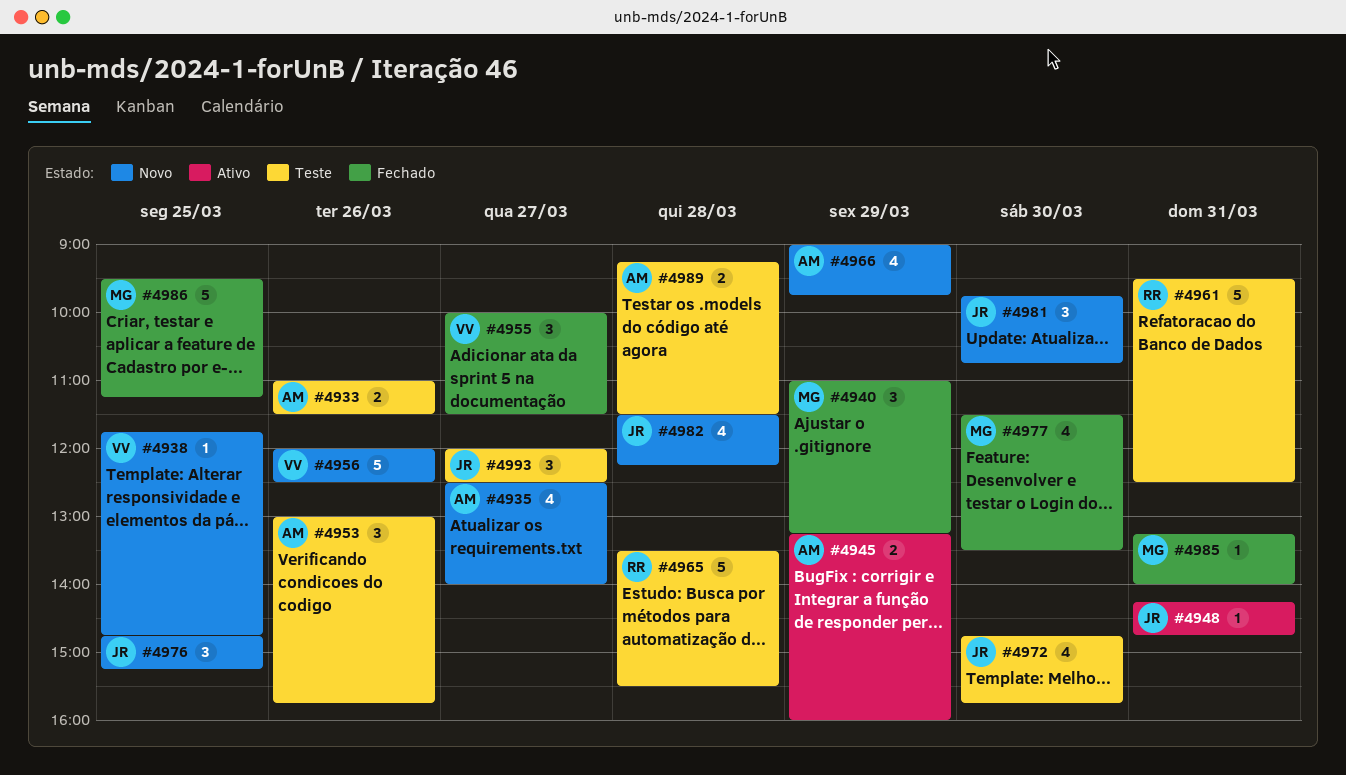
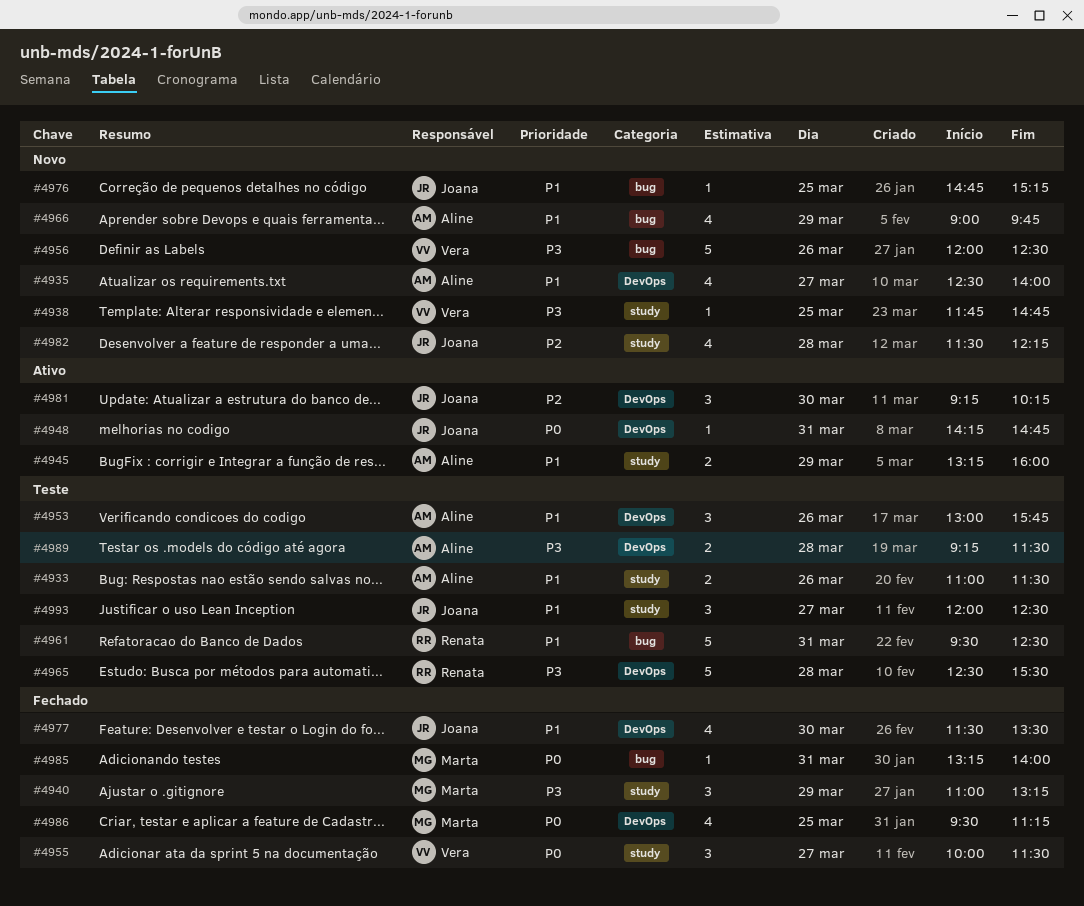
#4965, begins: 13:30 -> 12:30
#4972: present -> none
#4976, estimate: 3 -> 1
#4977, owner: Marta -> Joana
#4981, status: Novo -> Ativo
#4981, begins: 09:45 -> 09:15
#4981, ends: 10:45 -> 10:15
#4986, estimate: 5 -> 4

